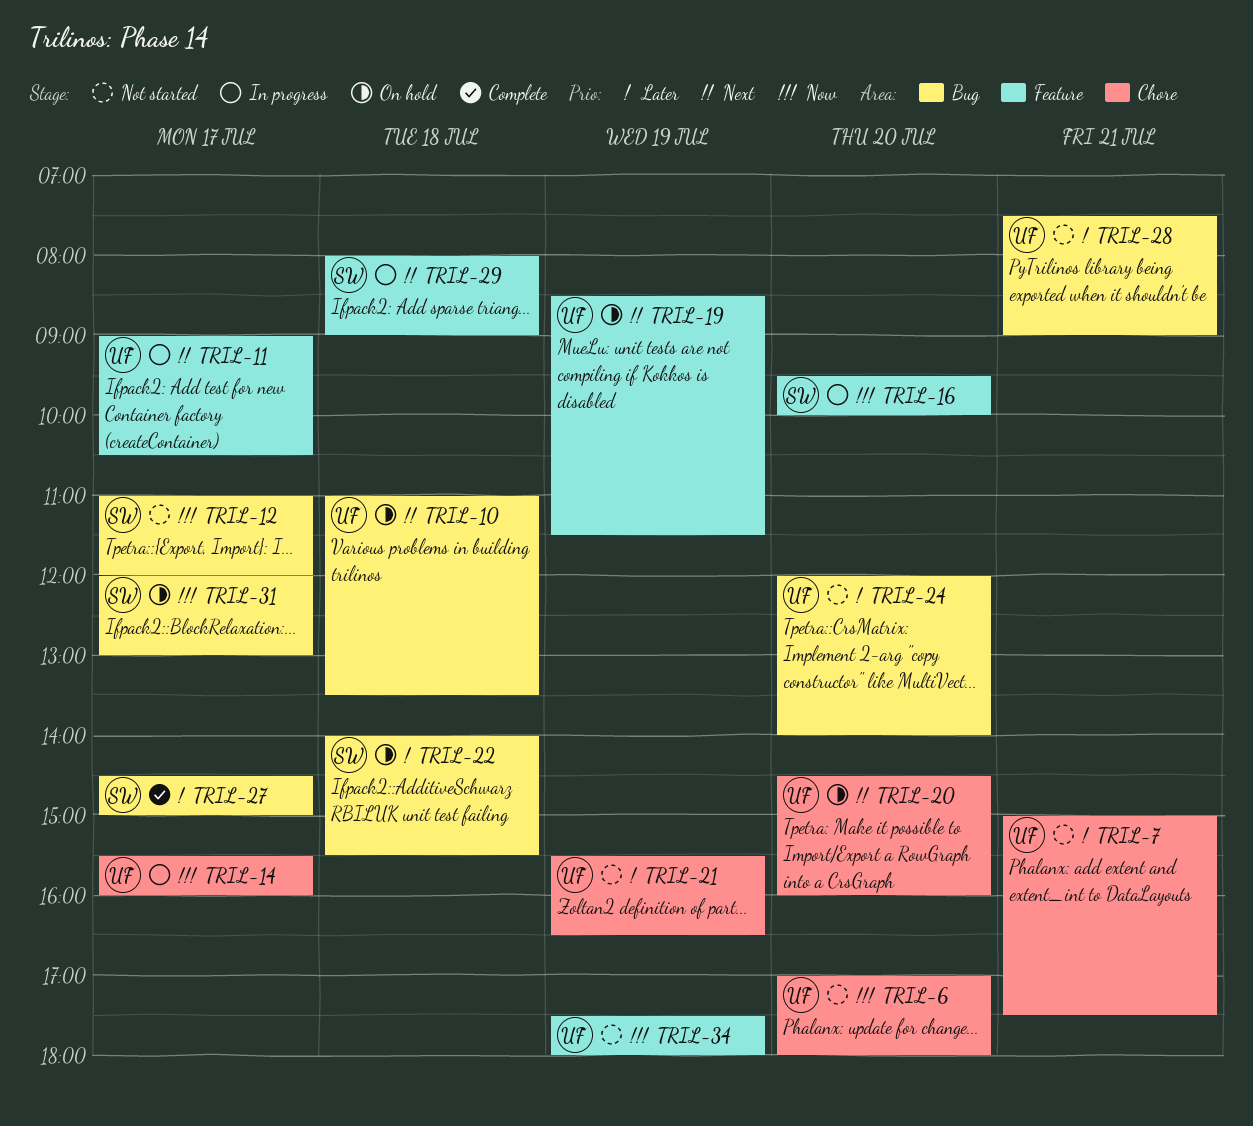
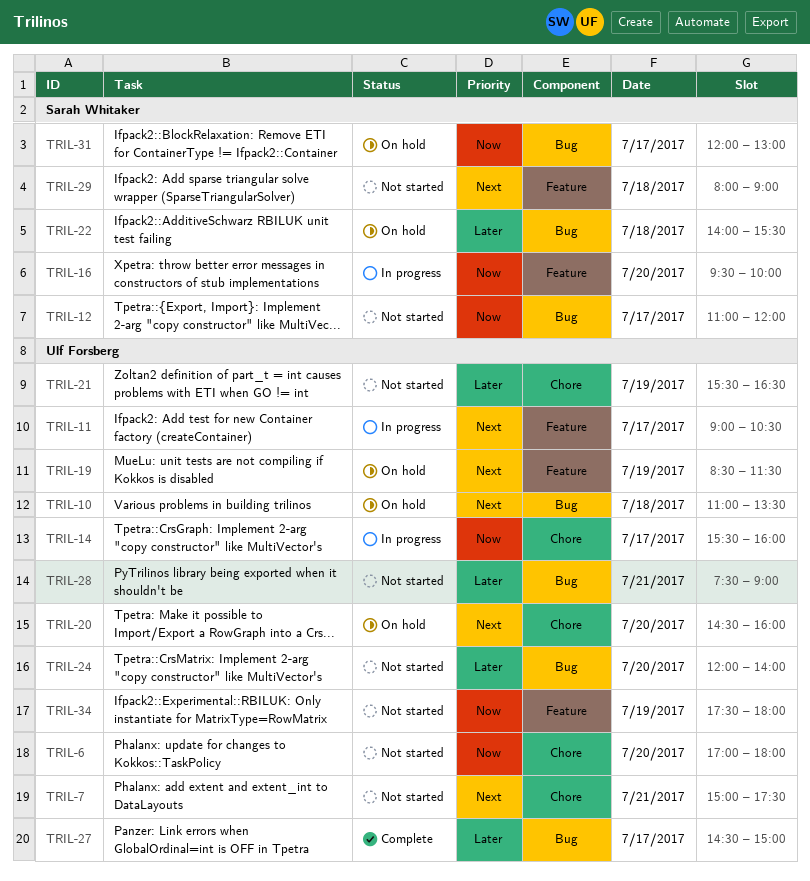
TRIL-7, priority: Later -> Next
TRIL-27, owner: Sarah Whitaker -> Ulf Forsberg
TRIL-29, status: In progress -> Not started

